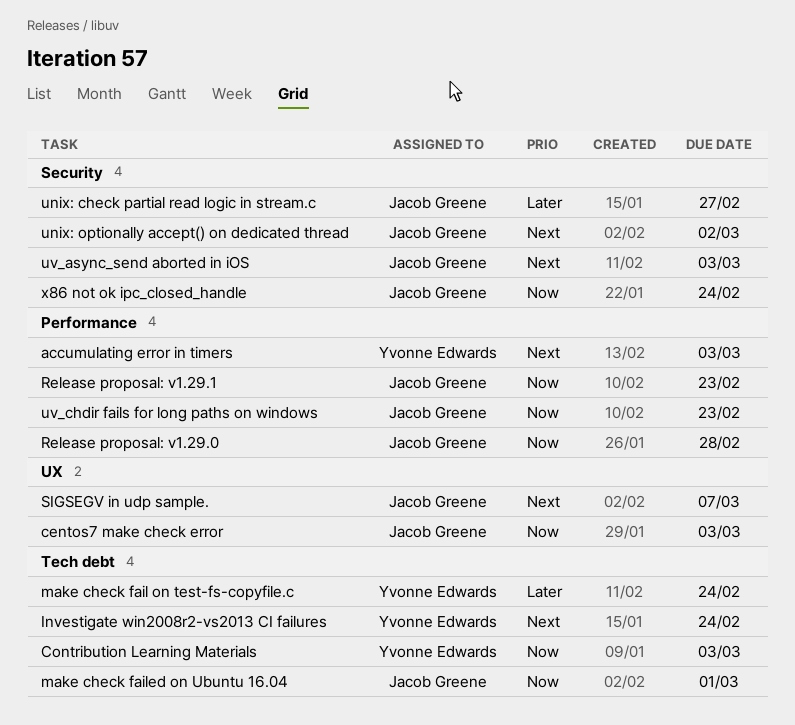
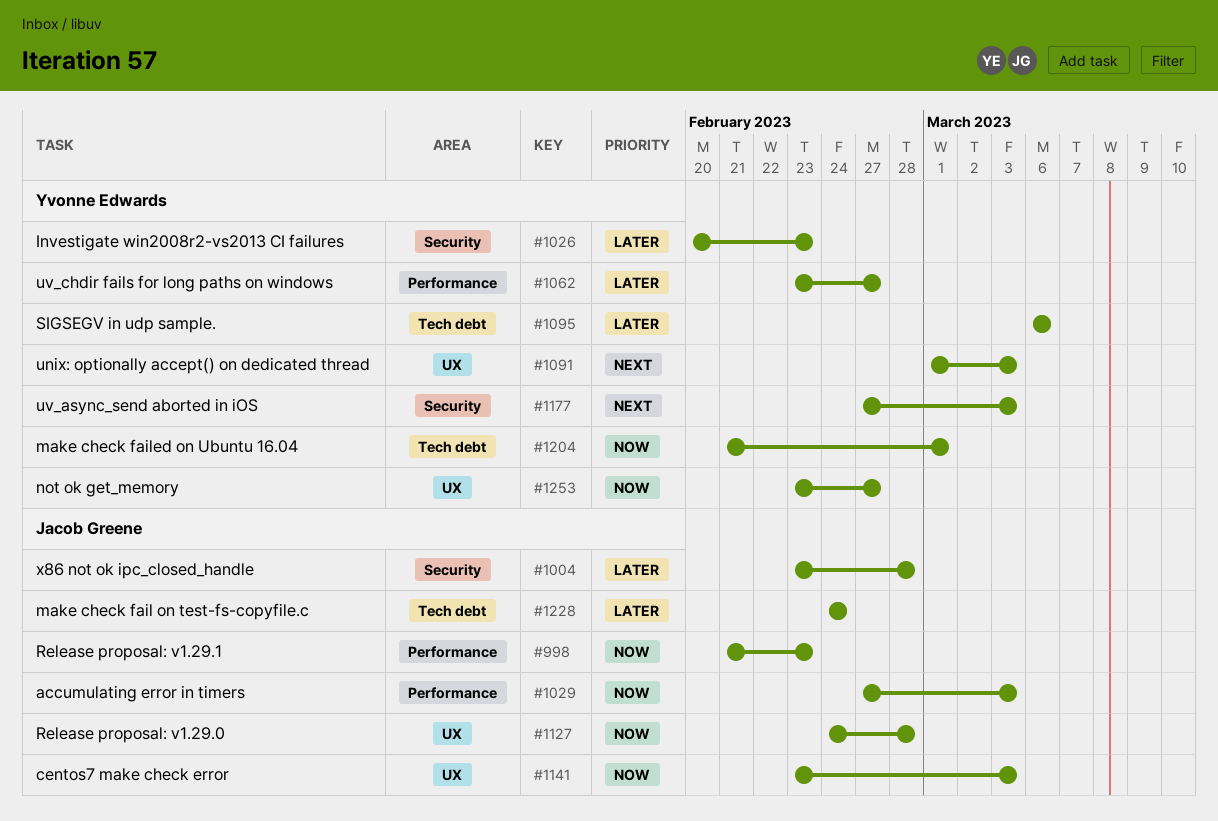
accumulating error in timers, owner: Yvonne Edwards -> Jacob Greene
accumulating error in timers, priority: Next -> Now
Contribution Learning Materials: present -> none
Investigate win2008r2-vs2013 CI failures, priority: Next -> Later
Investigate win2008r2-vs2013 CI failures, label: Tech debt -> Security
Investigate win2008r2-vs2013 CI failures, due: Feb 24 -> Feb 23
make check fail on test-fs-copyfile.c, owner: Yvonne Edwards -> Jacob Greene
make check failed on Ubuntu 16.04, owner: Jacob Greene -> Yvonne Edwards
not ok get_memory: none -> present
Release proposal: v1.29.0, label: Performance -> UX
SIGSEGV in udp sample., owner: Jacob Greene -> Yvonne Edwards
SIGSEGV in udp sample., priority: Next -> Later
SIGSEGV in udp sample., label: UX -> Tech debt
SIGSEGV in udp sample., due: Mar 7 -> Mar 6
unix: check partial read logic in stream.c: present -> none
unix: optionally accept() on dedicated thread, owner: Jacob Greene -> Yvonne Edwards
unix: optionally accept() on dedicated thread, label: Security -> UX
unix: optionally accept() on dedicated thread, due: Mar 2 -> Mar 3
uv_async_send aborted in iOS, owner: Jacob Greene -> Yvonne Edwards
uv_chdir fails for long paths on windows, owner: Jacob Greene -> Yvonne Edwards
uv_chdir fails for long paths on windows, priority: Now -> Later
uv_chdir fails for long paths on windows, due: Feb 23 -> Feb 27
x86 not ok ipc_closed_handle, priority: Now -> Later
x86 not ok ipc_closed_handle, due: Feb 24 -> Feb 28

